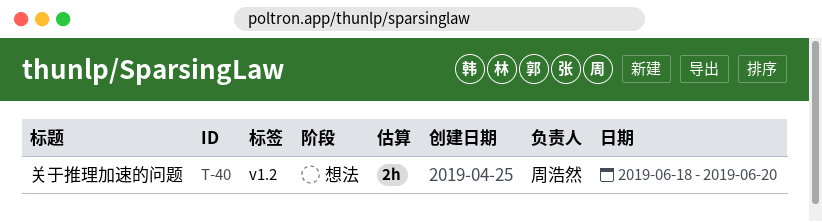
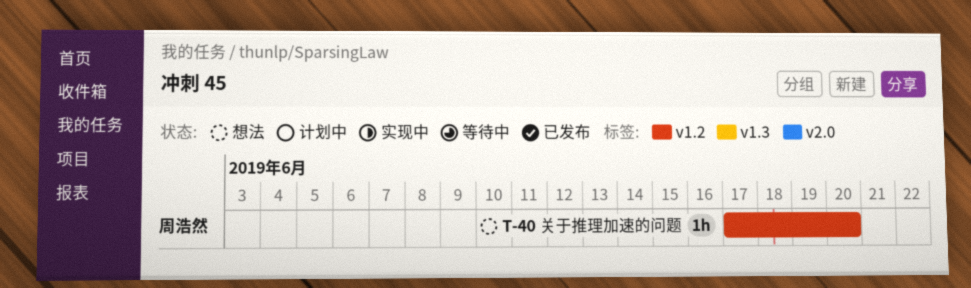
T-40, estimate: 2h -> 1h
T-40, start: Jun 18 -> Jun 17

